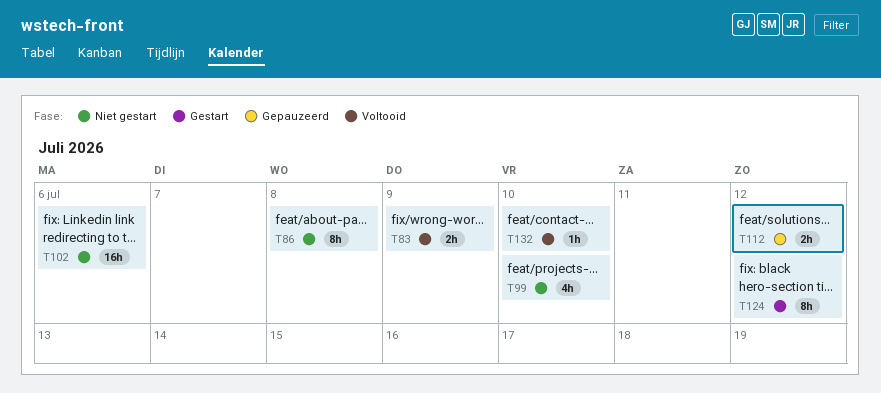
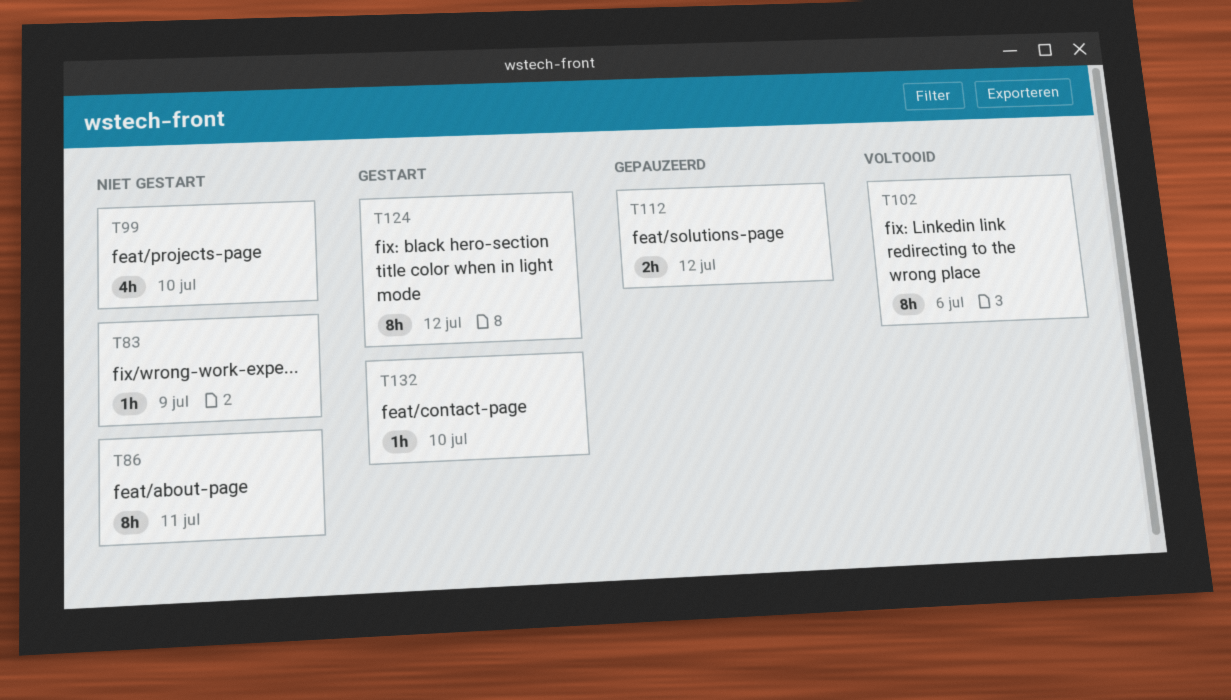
T83, status: Voltooid -> Niet gestart
T83, estimate: 2h -> 1h
T86, due: Jul 8 -> Jul 11
T102, status: Niet gestart -> Voltooid
T102, estimate: 16h -> 8h
T132, status: Voltooid -> Gestart

